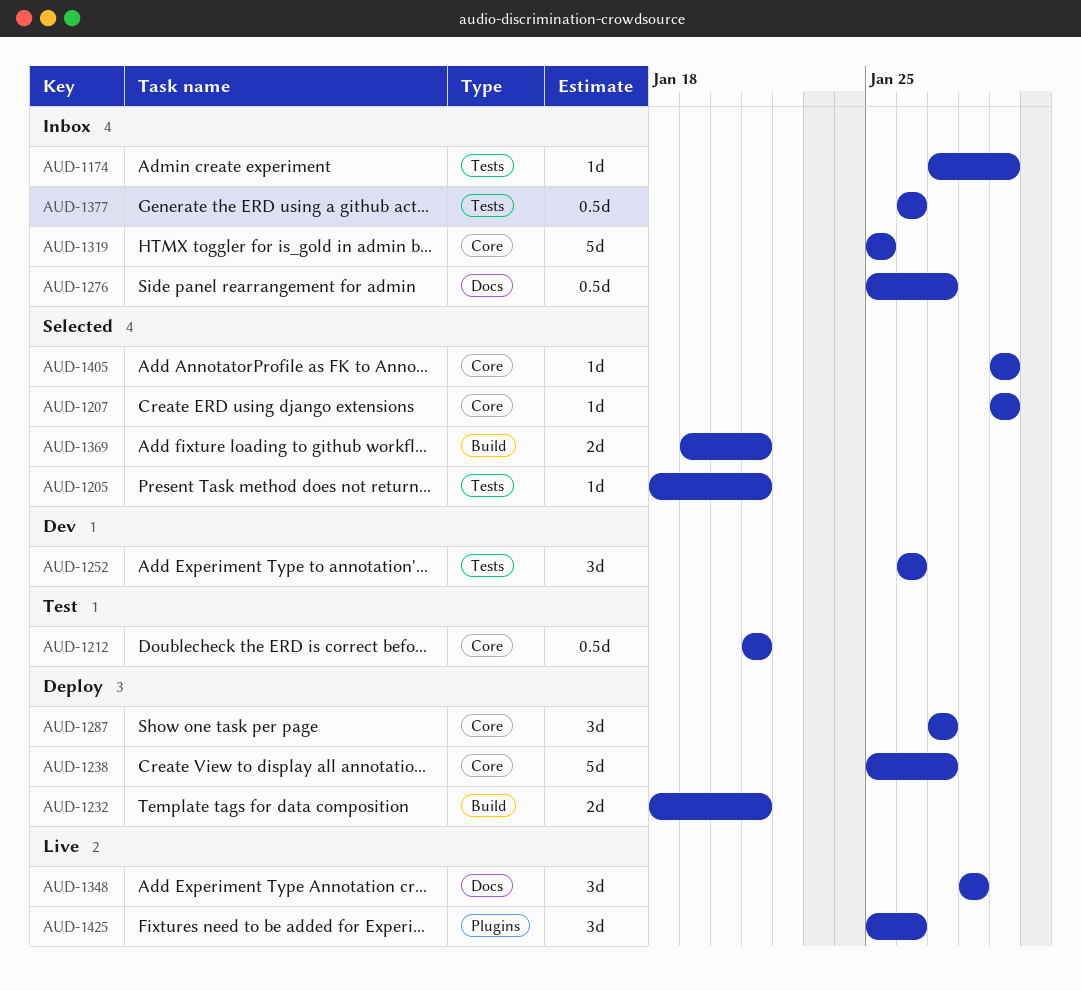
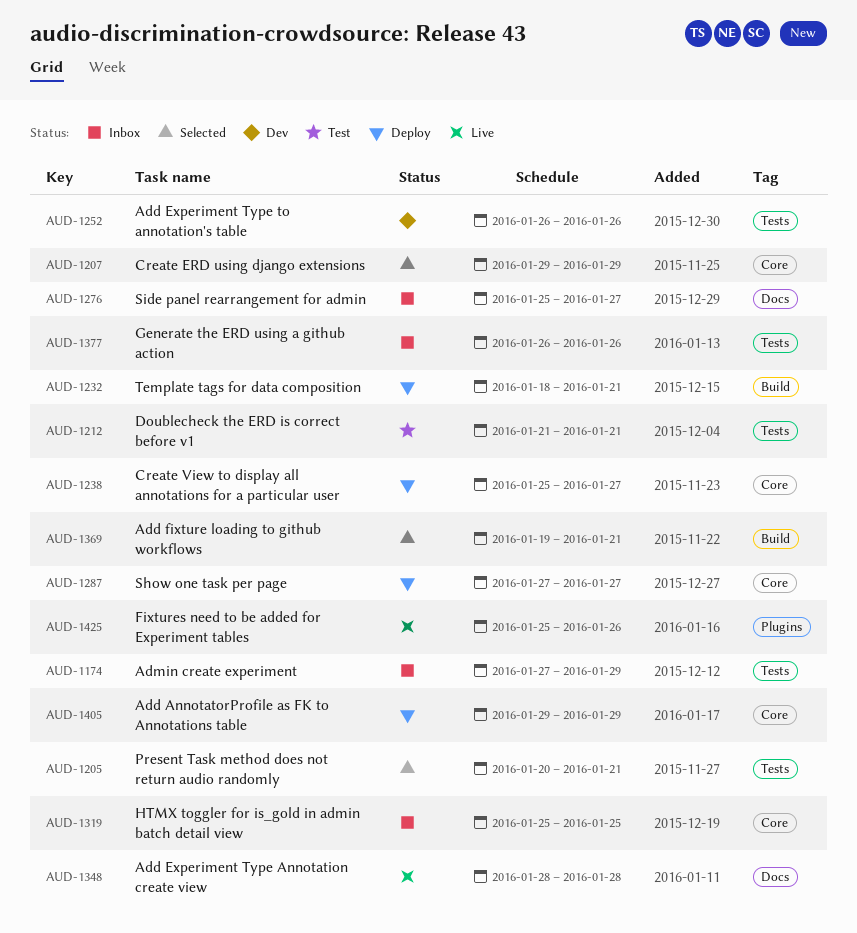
AUD-1205, start: Jan 18 -> Jan 20
AUD-1212, label: Core -> Tests
AUD-1405, status: Selected -> Deploy

